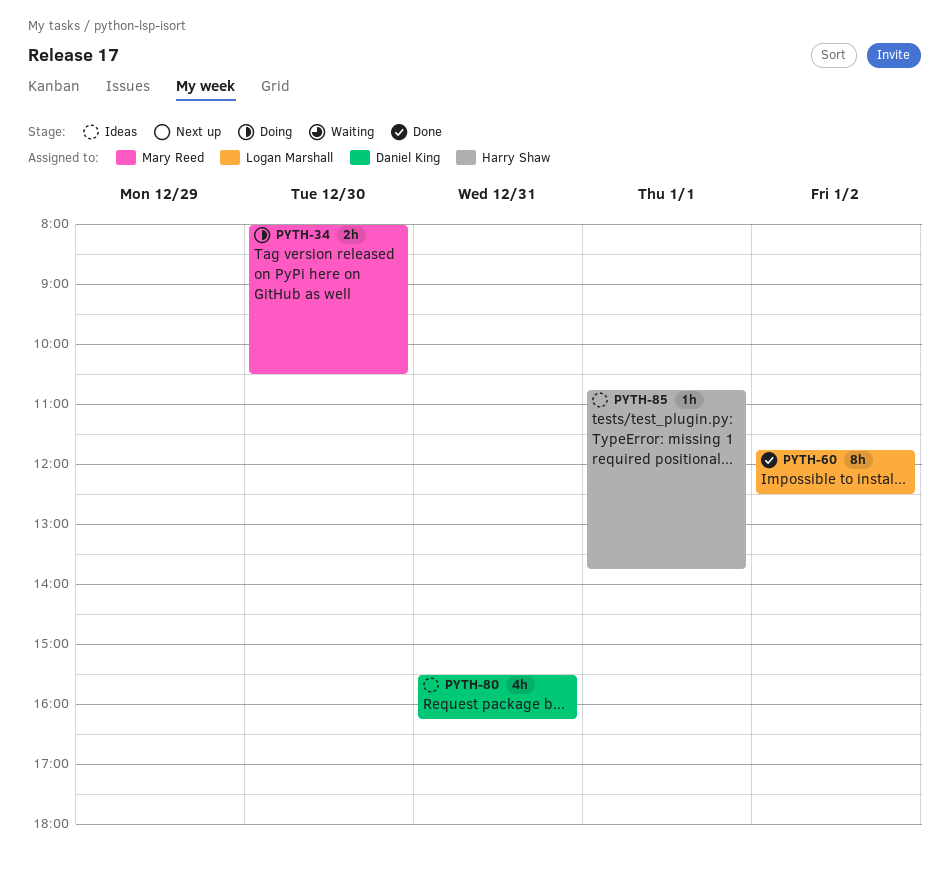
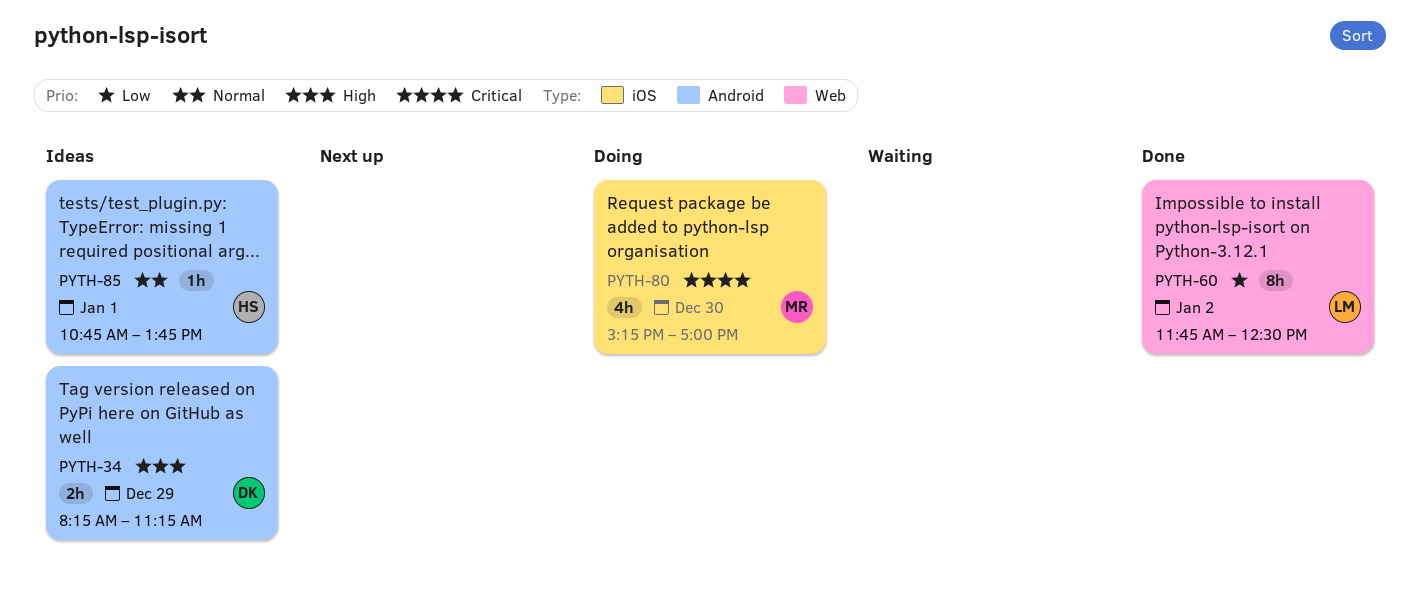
PYTH-34, status: Doing -> Ideas
PYTH-34, owner: Mary Reed -> Daniel King
PYTH-34, day: Dec 30 -> Dec 29
PYTH-34, begins: 08:00 -> 08:15
PYTH-34, ends: 10:30 -> 11:15
PYTH-80, status: Ideas -> Doing
PYTH-80, owner: Daniel King -> Mary Reed
PYTH-80, day: Dec 31 -> Dec 30
PYTH-80, begins: 15:30 -> 15:15
PYTH-80, ends: 16:15 -> 17:00

